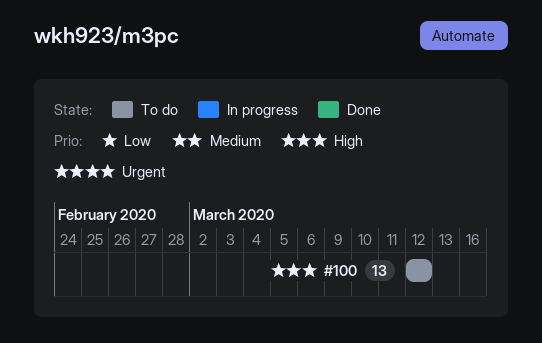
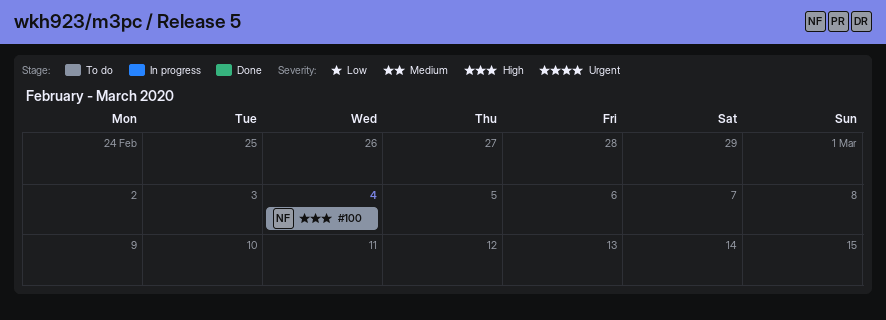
#100, start: Mar 12 -> Mar 4
#100, due: Mar 12 -> Mar 4

